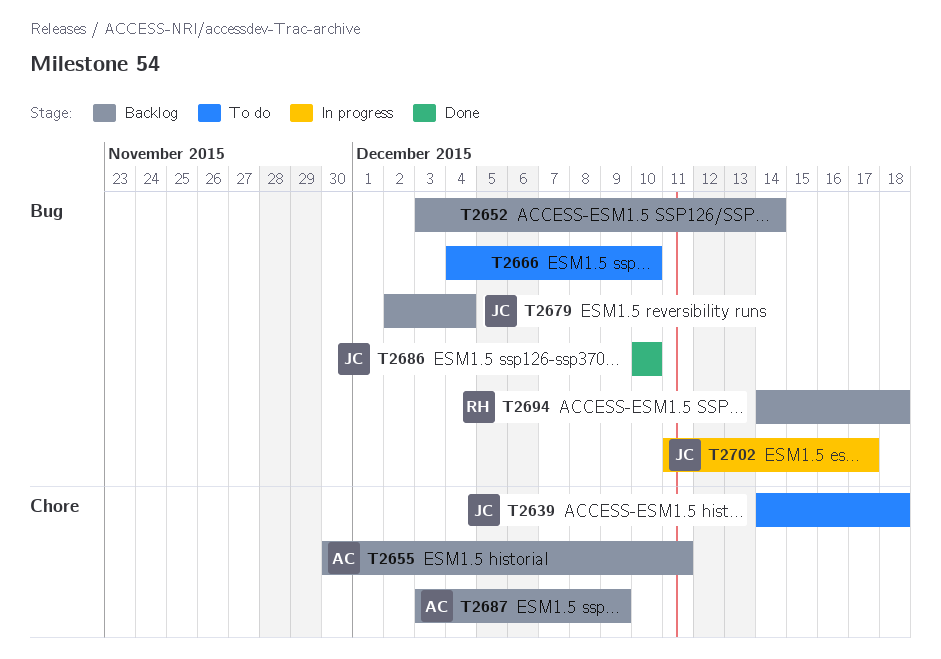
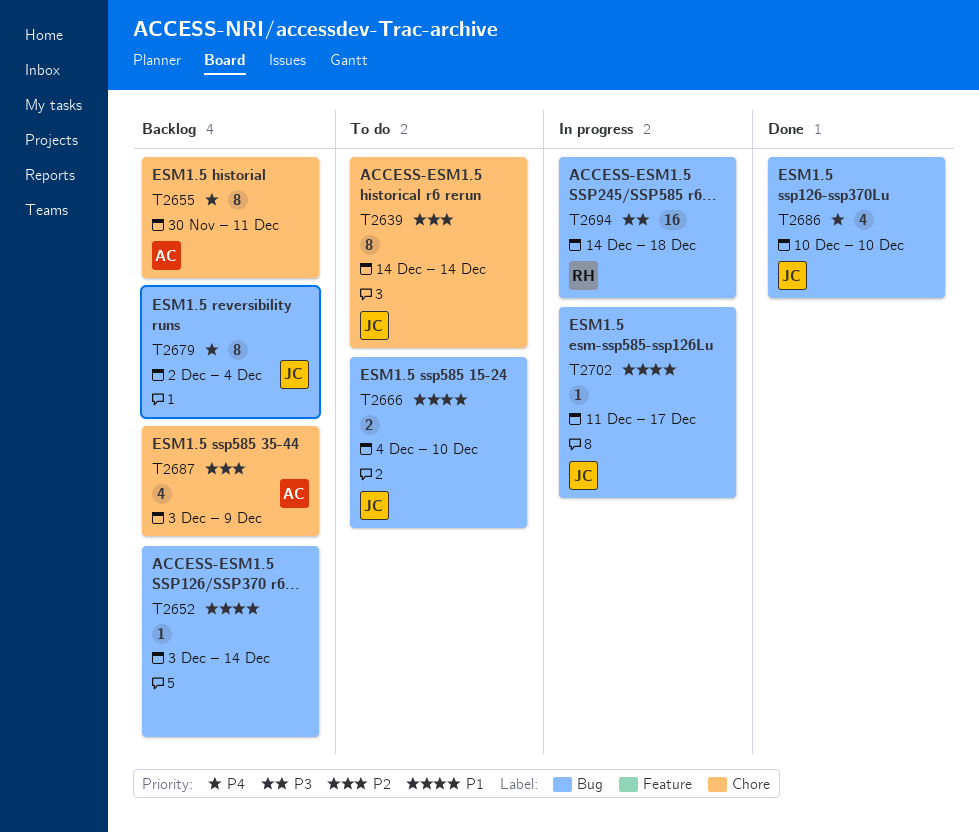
T2639, due: Dec 18 -> Dec 14
T2666, owner: none -> JC
T2694, status: Backlog -> In progress

